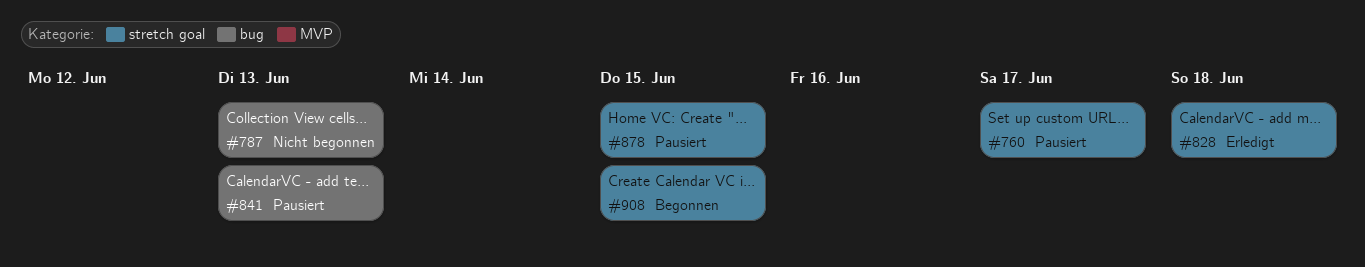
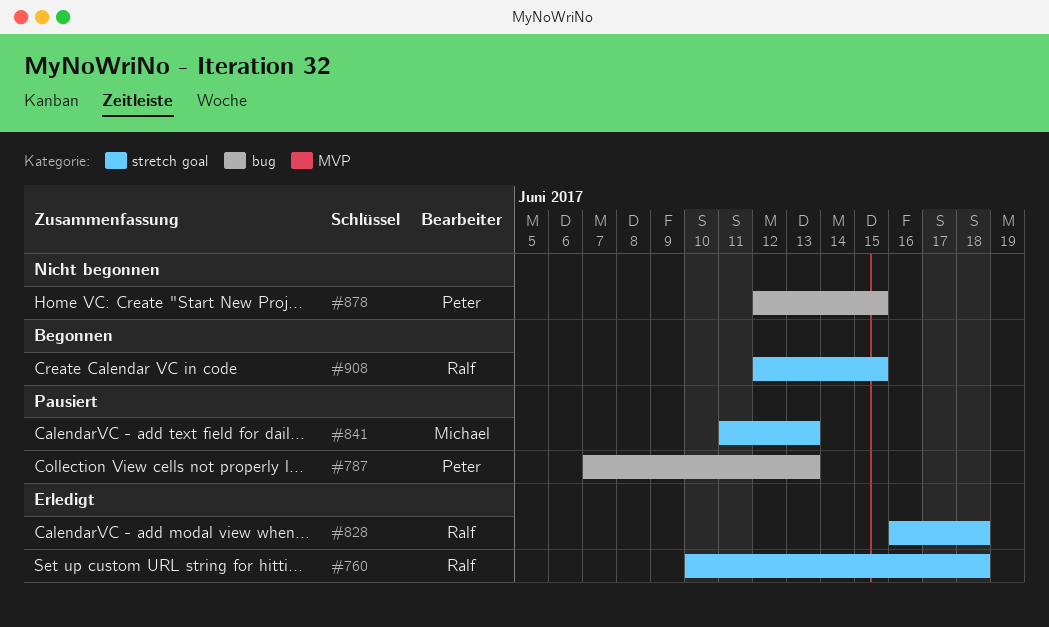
#760, status: Pausiert -> Erledigt
#760, due: Jun 17 -> Jun 18
#787, status: Nicht begonnen -> Pausiert
#841, label: bug -> stretch goal
#878, status: Pausiert -> Nicht begonnen
#878, label: stretch goal -> bug

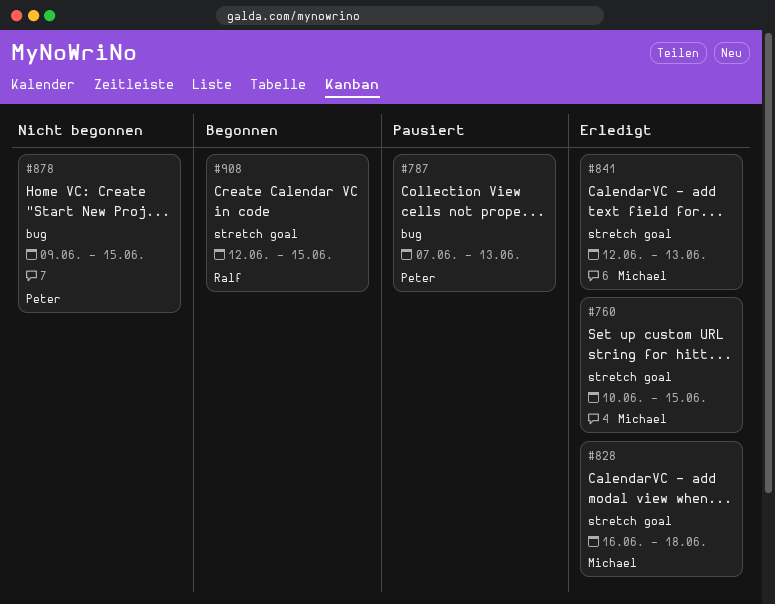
#760, owner: Ralf -> Michael
#760, due: Jun 18 -> Jun 15
#828, owner: Ralf -> Michael
#841, status: Pausiert -> Erledigt
#841, start: Jun 11 -> Jun 12
#878, start: Jun 12 -> Jun 9

